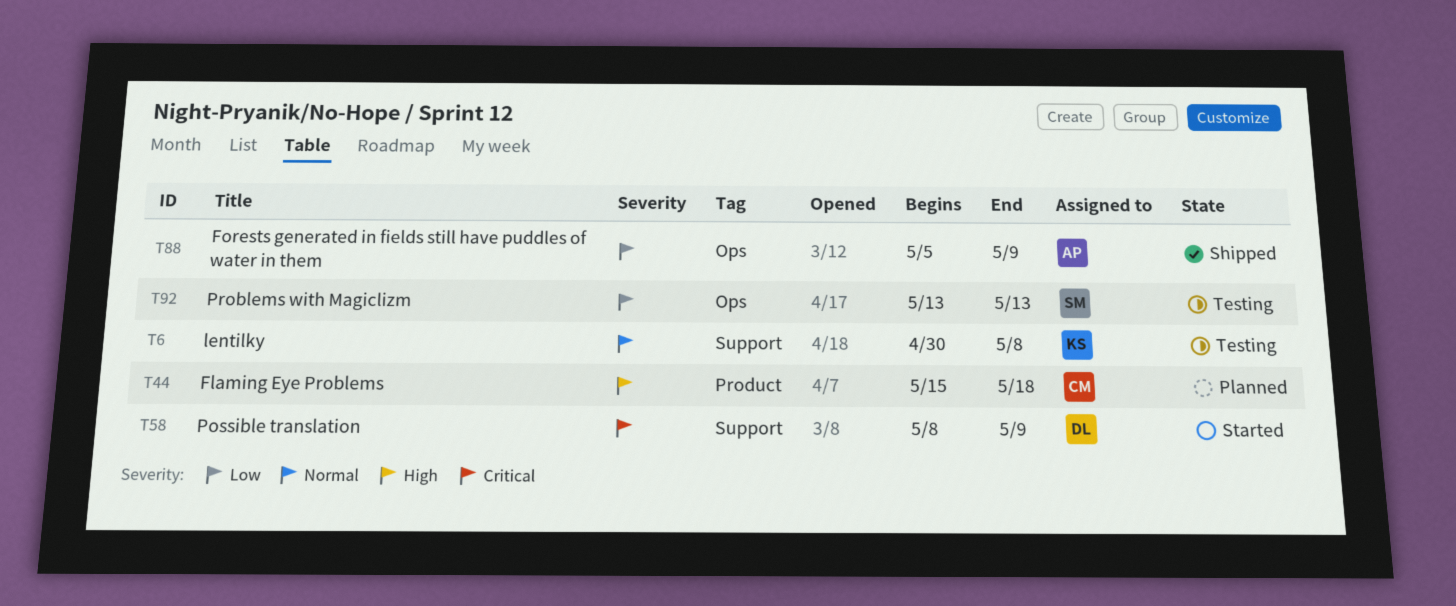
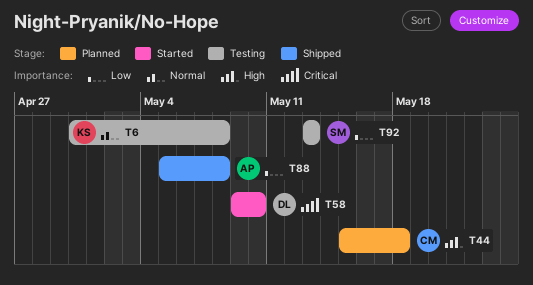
T58, start: May 8 -> May 9
T58, due: May 9 -> May 10
T88, due: May 9 -> May 8

